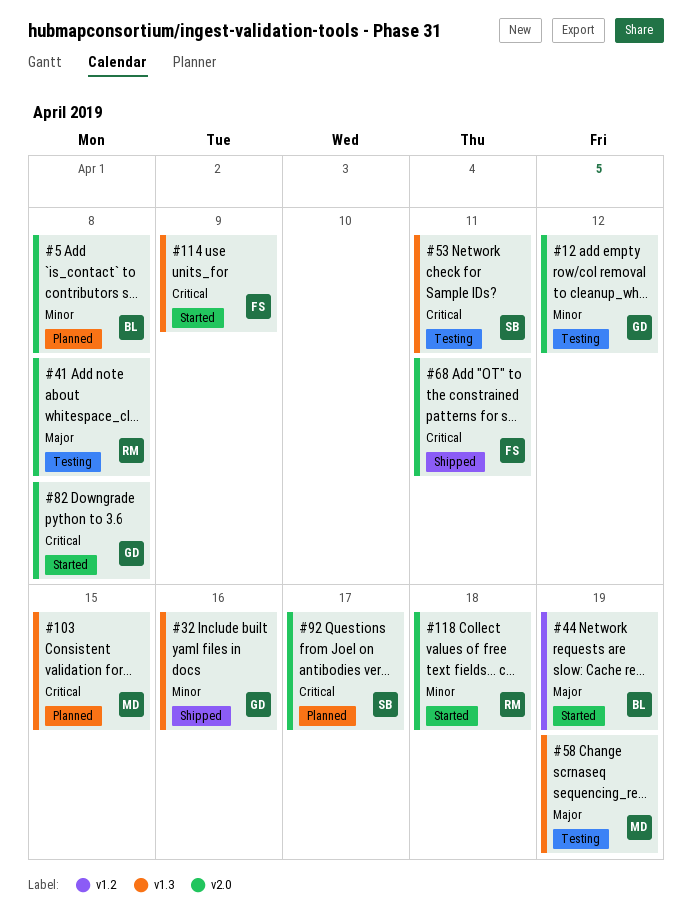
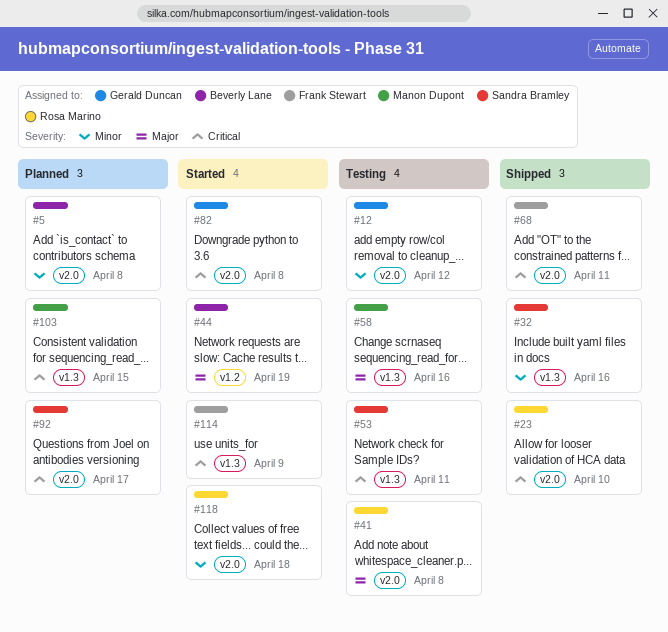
#23: none -> present
#32, owner: Gerald Duncan -> Sandra Bramley
#58, due: Apr 19 -> Apr 16

